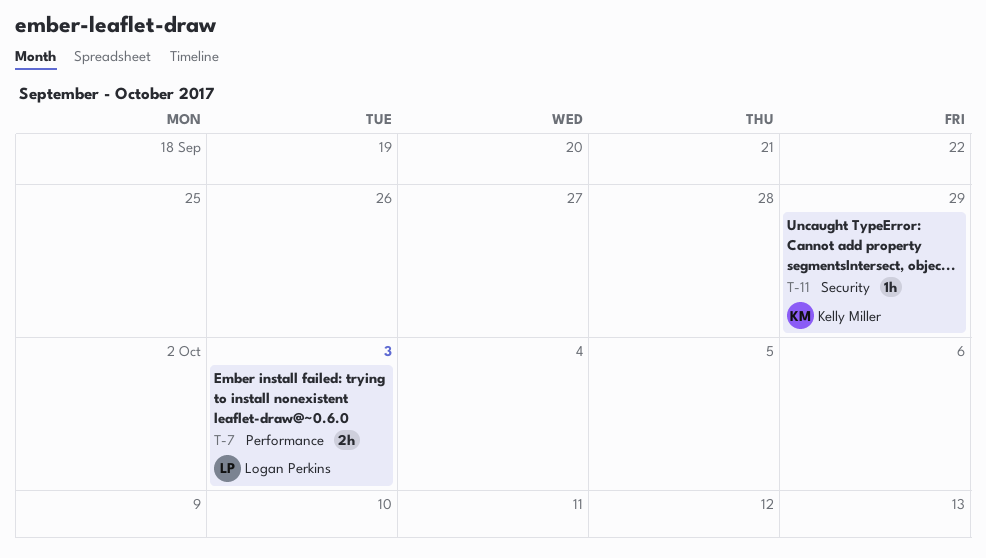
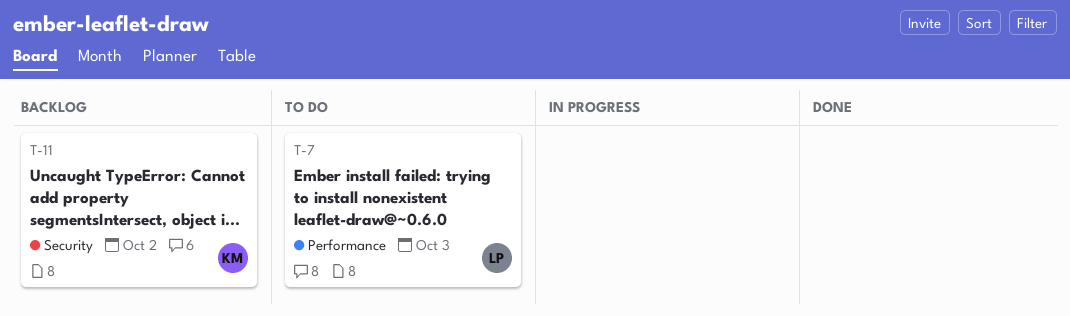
T-11, due: Sep 29 -> Oct 2

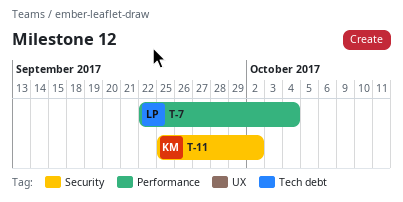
T-7, due: Oct 3 -> Oct 4

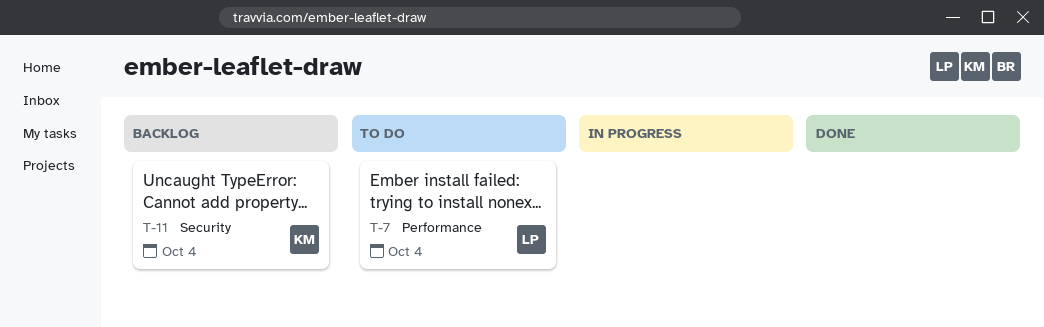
T-11, due: Oct 2 -> Oct 4

